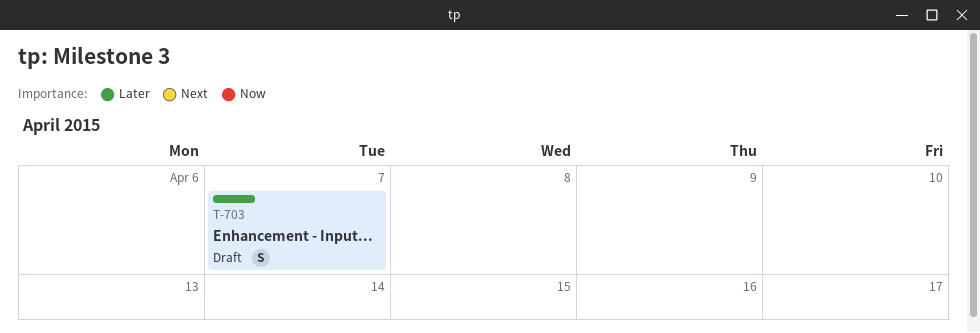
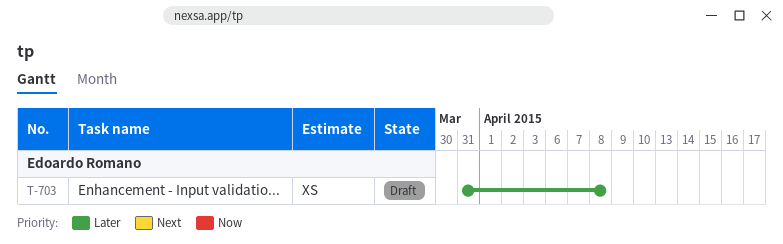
T-703, estimate: S -> XS
T-703, due: Apr 7 -> Apr 8

